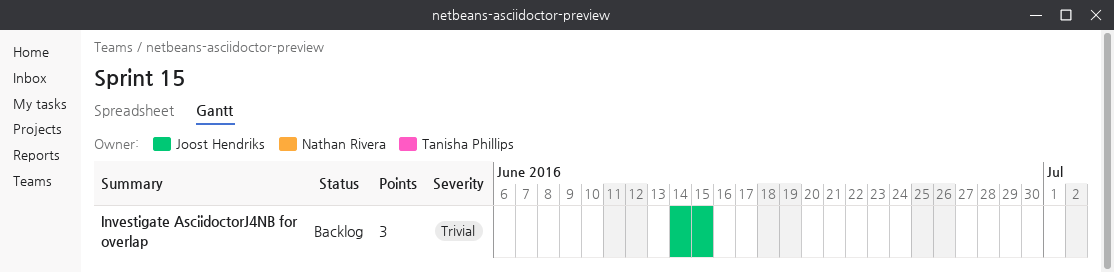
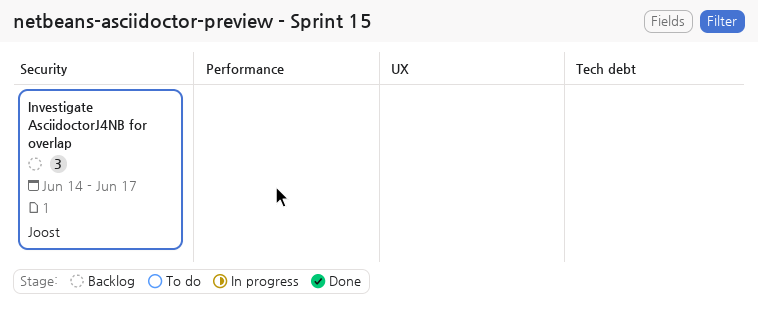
Investigate AsciidoctorJ4NB for overlap, due: Jun 15 -> Jun 17

